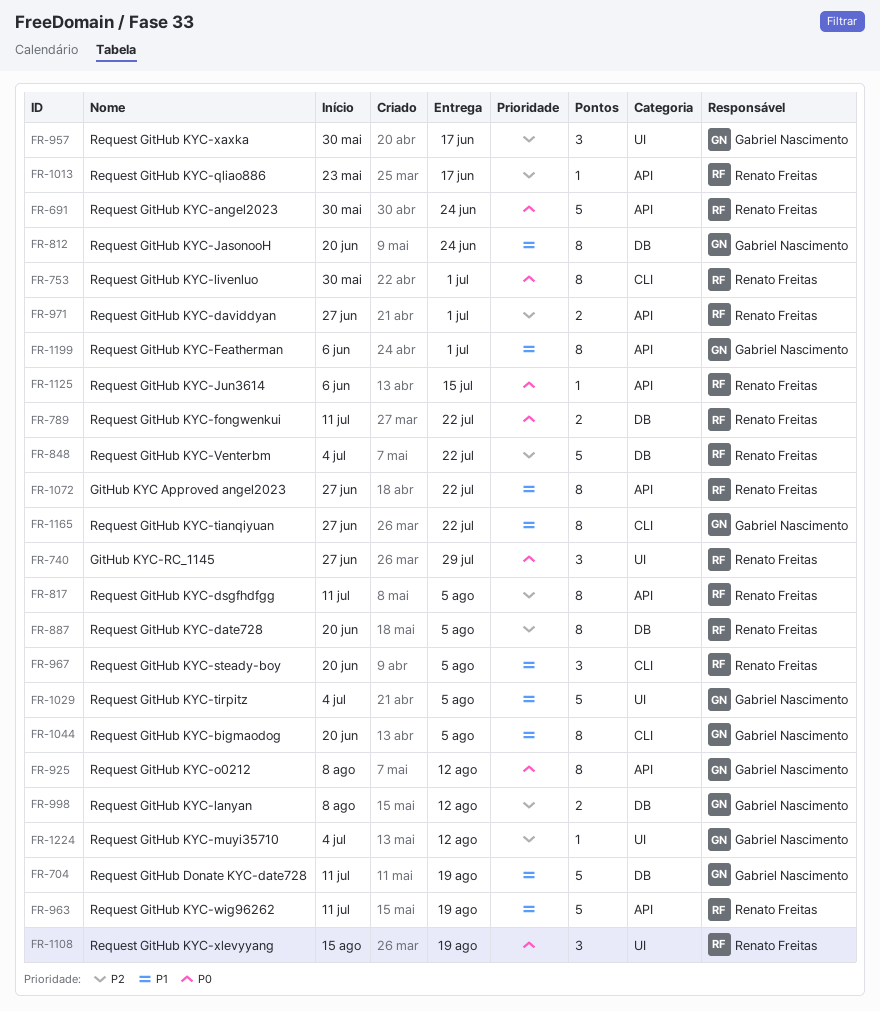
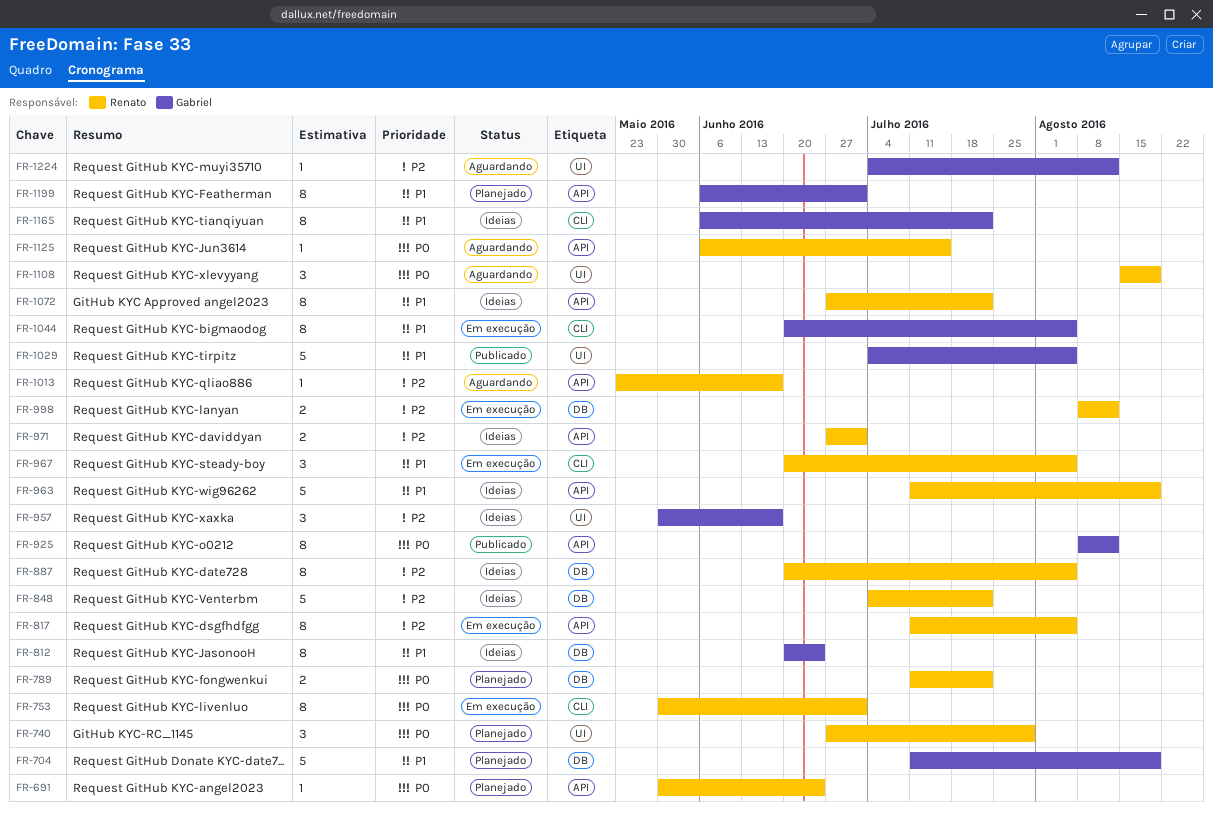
FR-691, estimate: 5 -> 1
FR-998, owner: Gabriel Nascimento -> Renato Freitas
FR-1165, start: Jun 27 -> Jun 6

